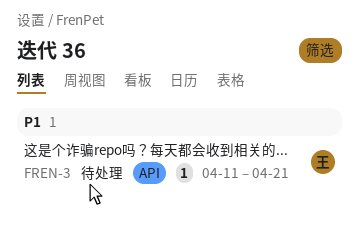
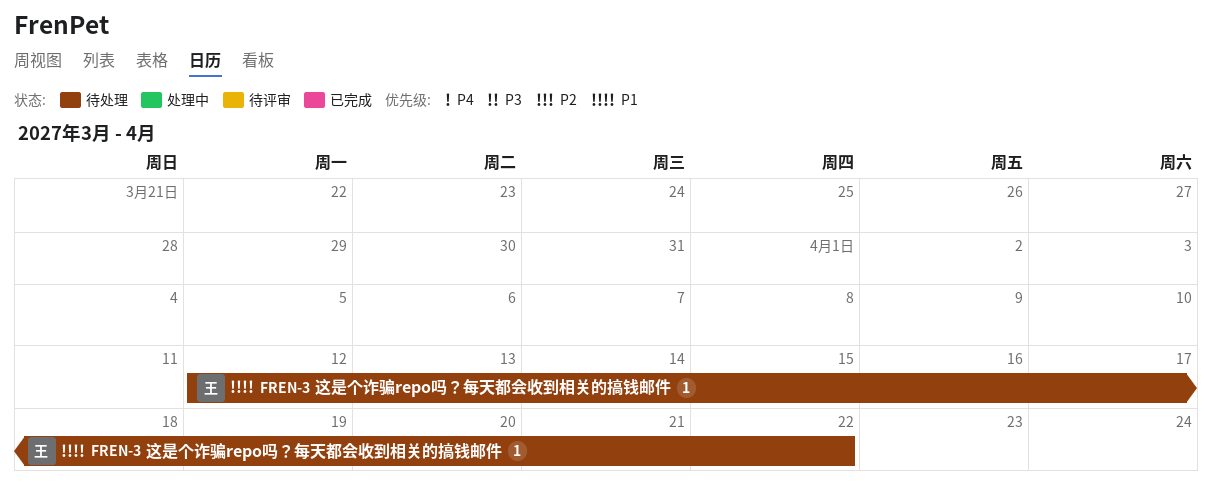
FREN-3, start: Apr 11 -> Apr 12
FREN-3, due: Apr 21 -> Apr 22

